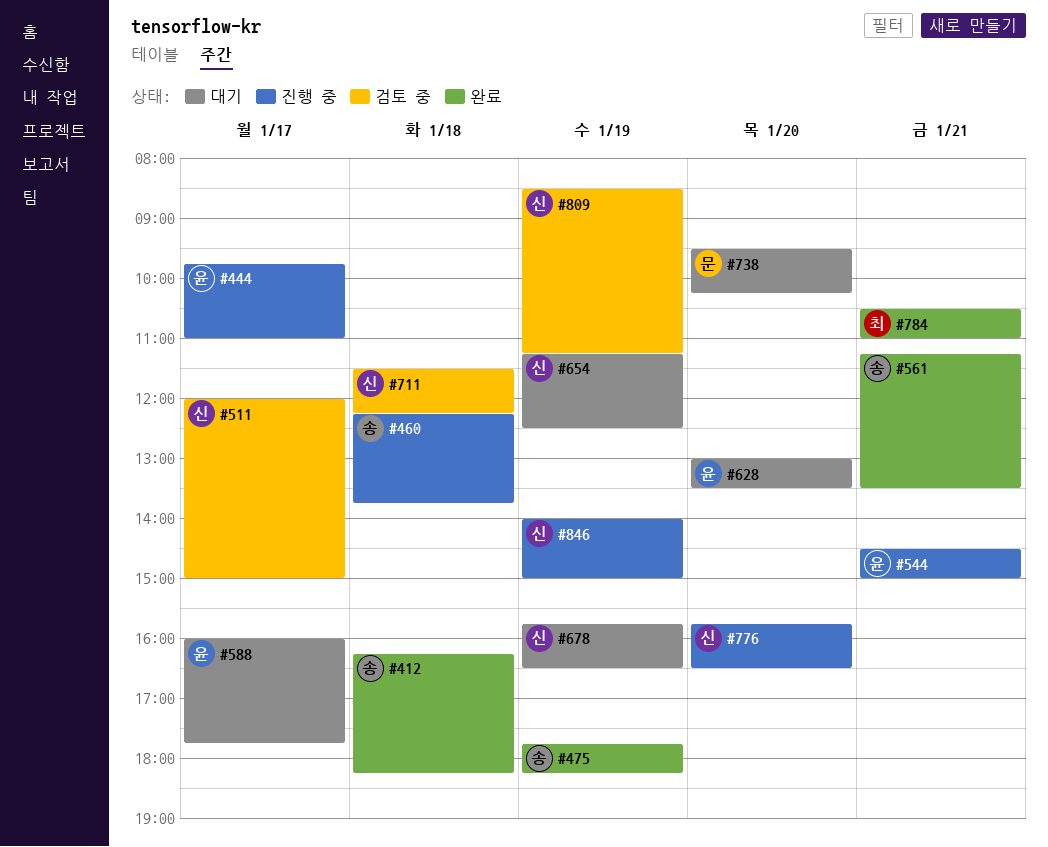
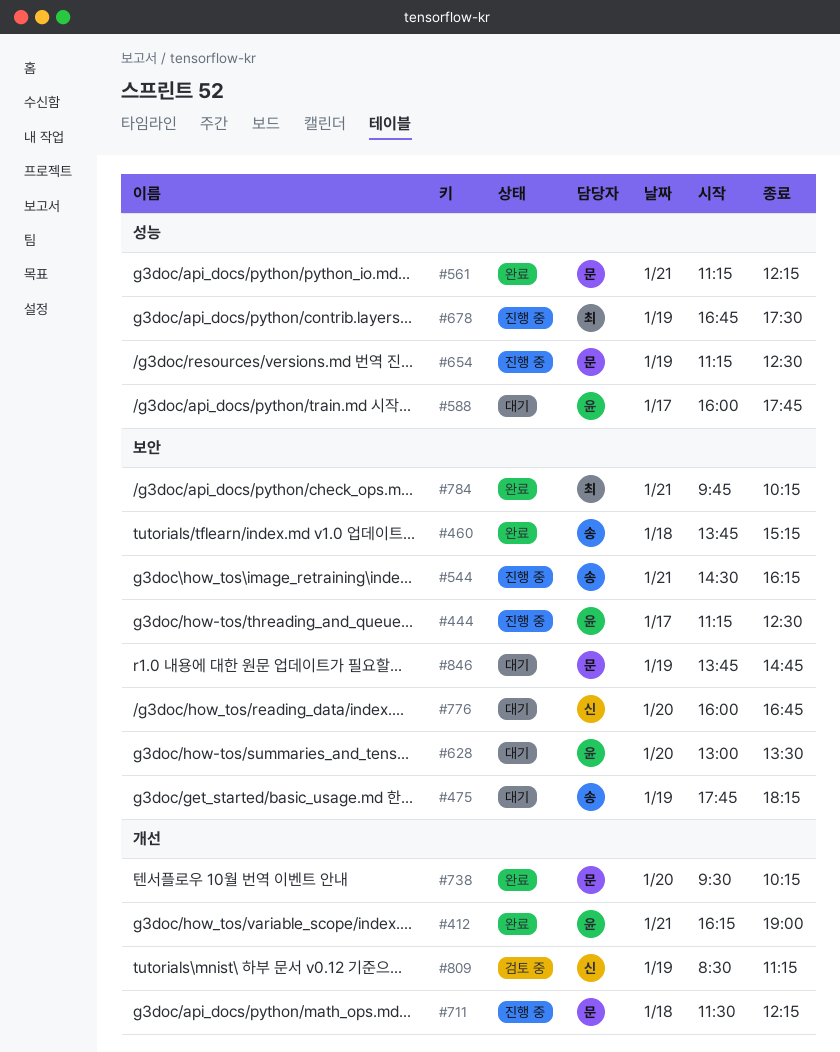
#412, owner: 송 -> 윤
#412, day: Jan 18 -> Jan 21
#412, ends: 18:15 -> 19:00
#444, begins: 09:45 -> 11:15
#444, ends: 11:00 -> 12:30
#460, status: 진행 중 -> 완료
#460, begins: 12:15 -> 13:45
#460, ends: 13:45 -> 15:15
#475, status: 완료 -> 대기
#511: present -> none
#544, owner: 윤 -> 송
#544, ends: 15:00 -> 16:15
#561, owner: 송 -> 문
#561, ends: 13:30 -> 12:15
#654, status: 대기 -> 진행 중
#654, owner: 신 -> 문
#678, status: 대기 -> 진행 중
#678, owner: 신 -> 최
#678, begins: 15:45 -> 16:45
#678, ends: 16:30 -> 17:30
#711, status: 검토 중 -> 진행 중
#711, owner: 신 -> 문
#738, status: 대기 -> 완료
#776, status: 진행 중 -> 대기
#776, begins: 15:45 -> 16:00
#776, ends: 16:30 -> 16:45
#784, begins: 10:30 -> 09:45
#784, ends: 11:00 -> 10:15
#846, status: 진행 중 -> 대기
#846, owner: 신 -> 문
#846, begins: 14:00 -> 13:45
#846, ends: 15:00 -> 14:45

